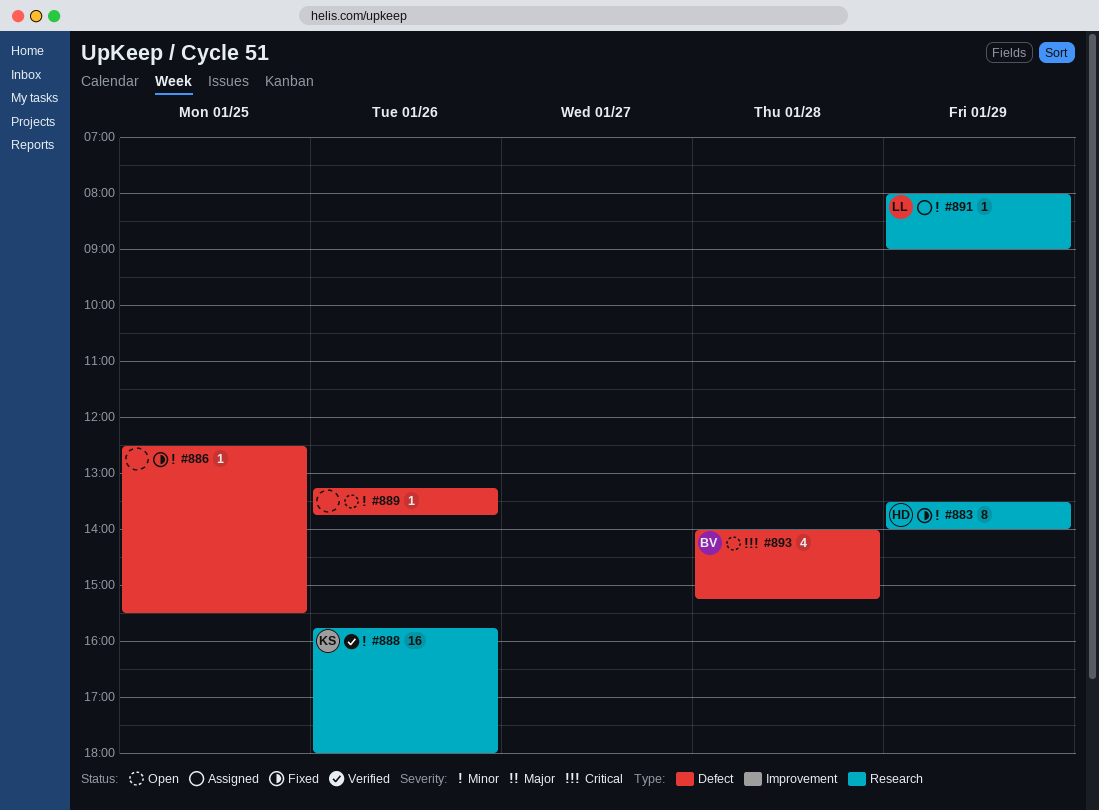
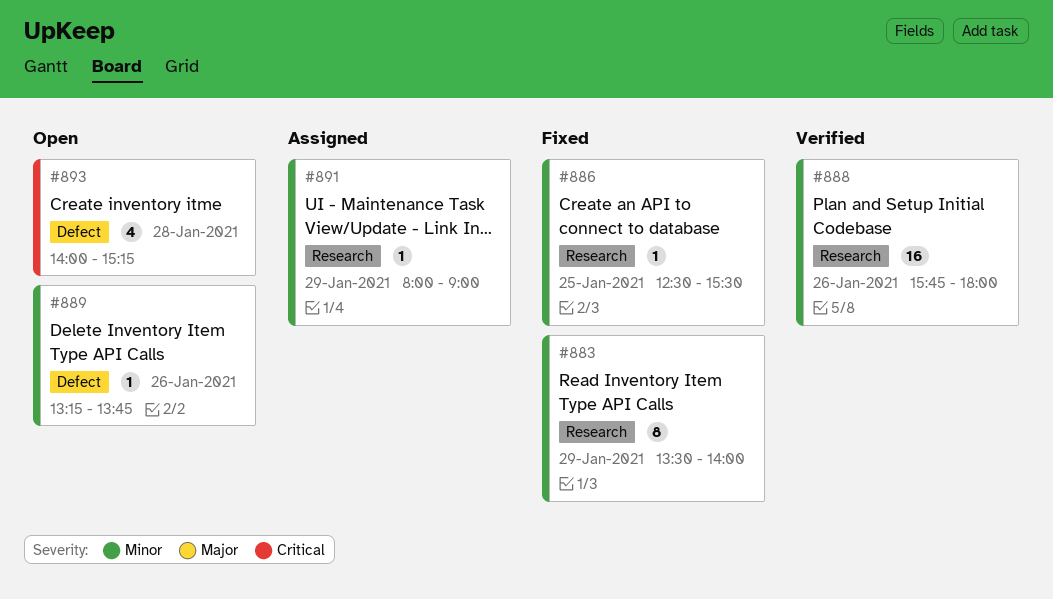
#886, label: Defect -> Research

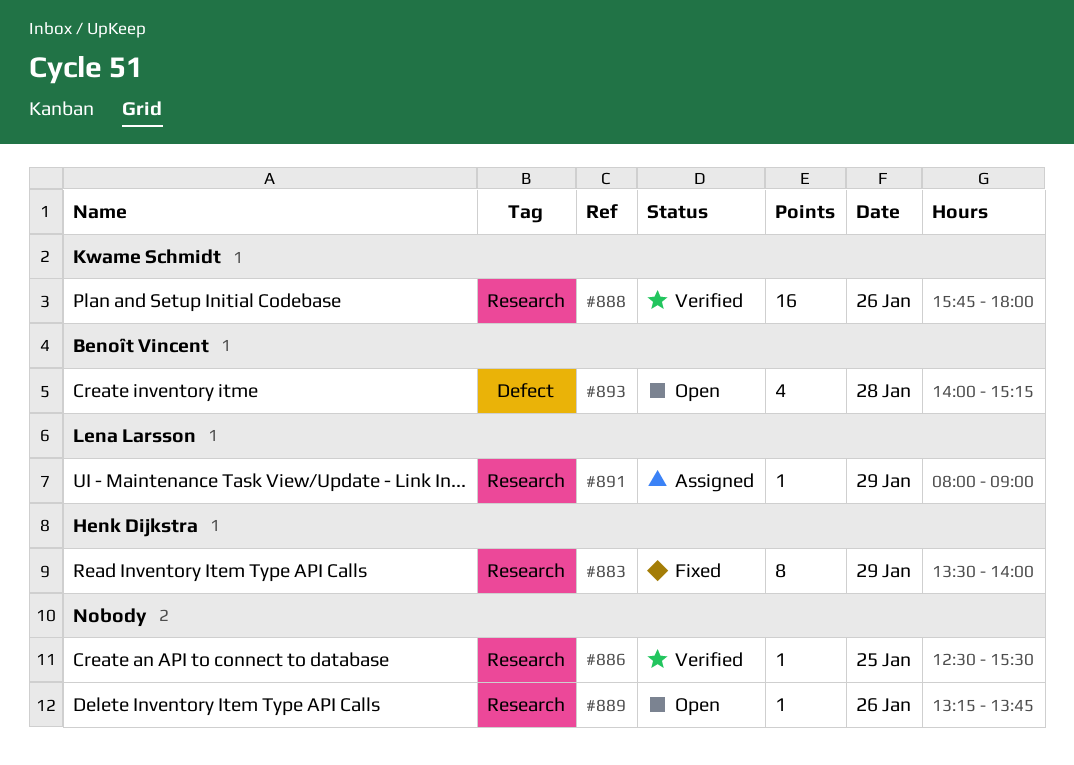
#886, status: Fixed -> Verified
#889, label: Defect -> Research

